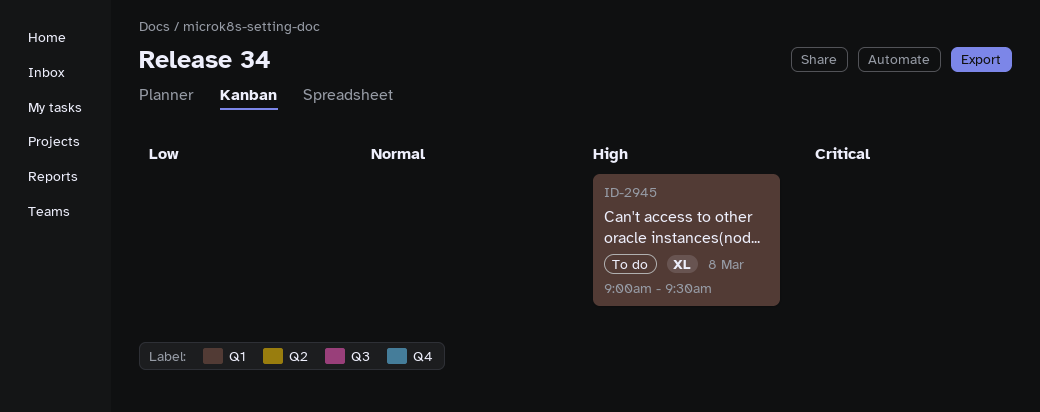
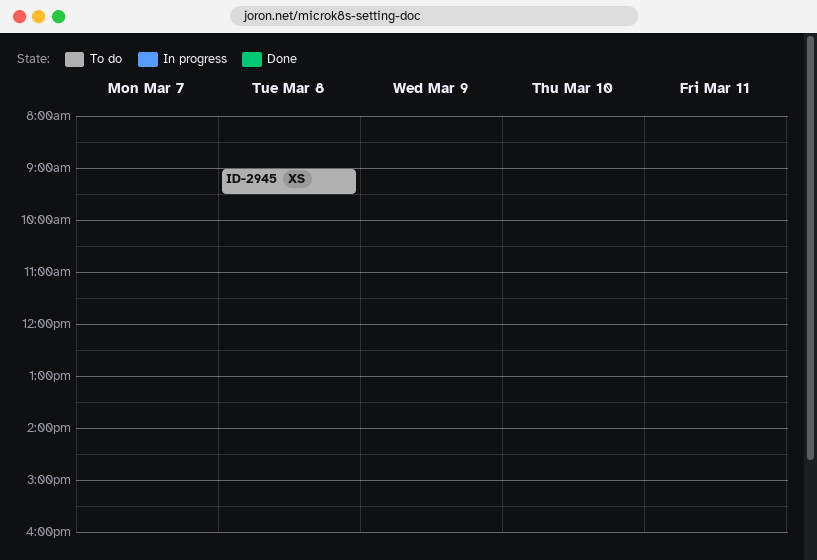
ID-2945, estimate: XL -> XS

